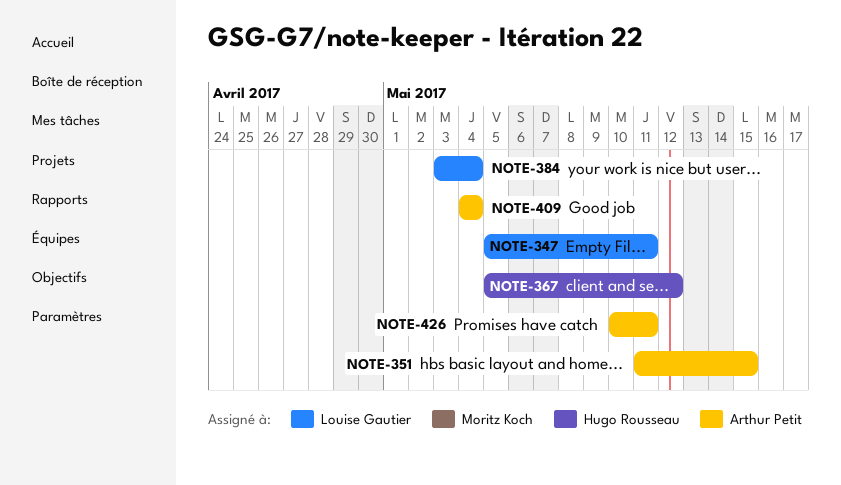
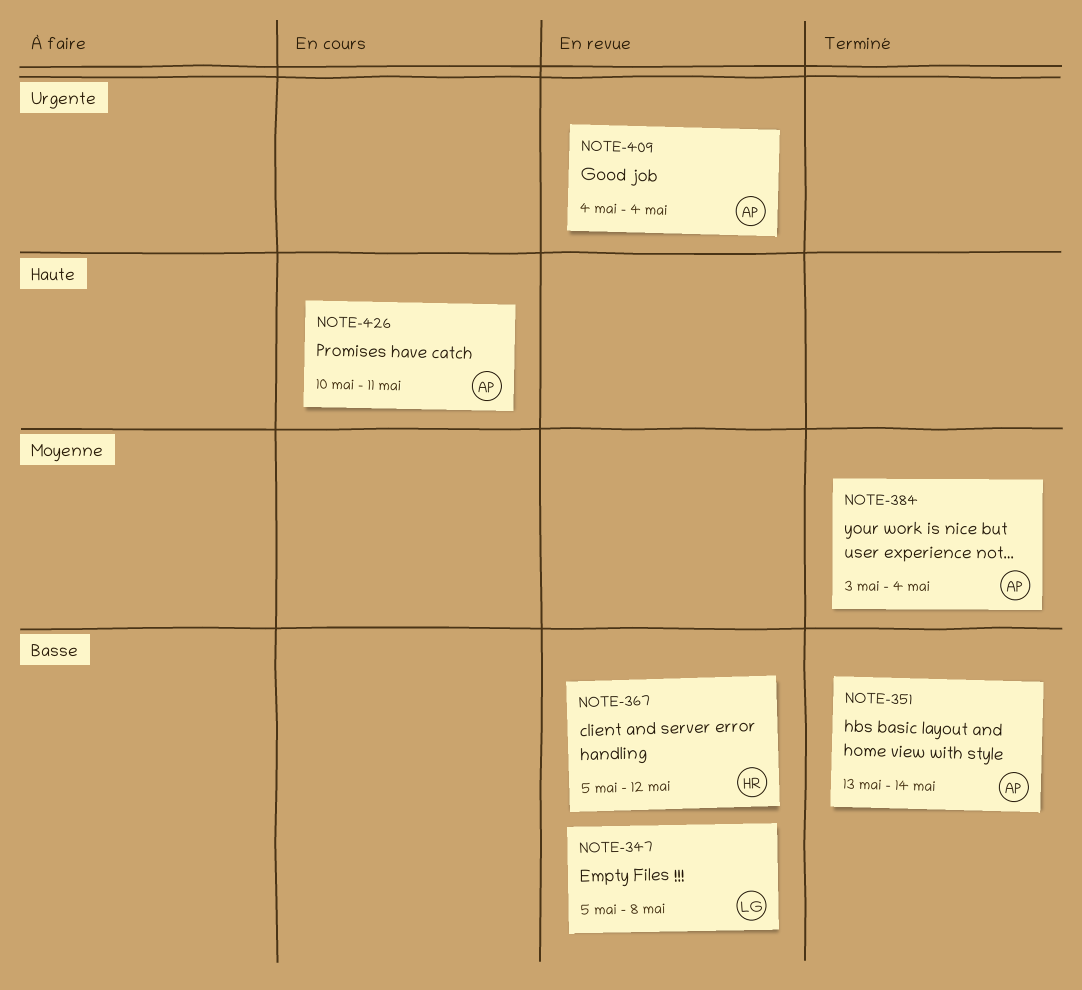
NOTE-347, due: May 11 -> May 8
NOTE-351, start: May 11 -> May 13
NOTE-351, due: May 15 -> May 14
NOTE-384, owner: Louise Gautier -> Arthur Petit

